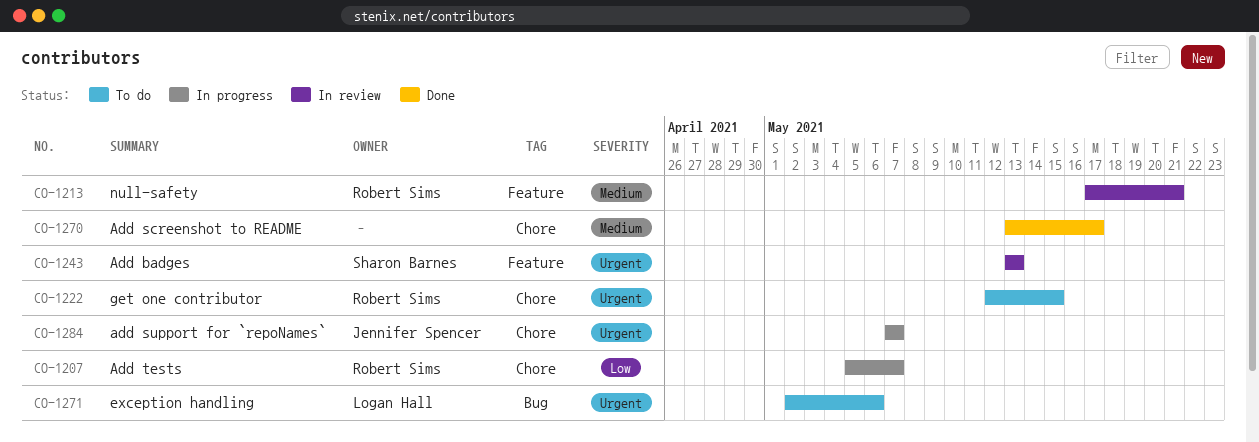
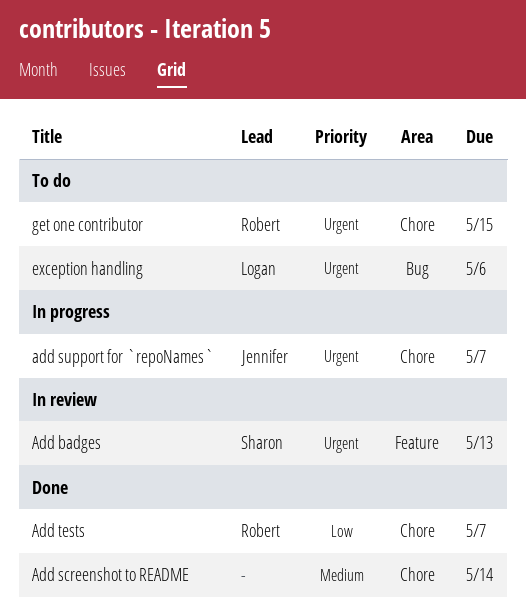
Add screenshot to README, due: May 17 -> May 14
Add tests, status: In progress -> Done
null-safety: present -> none

